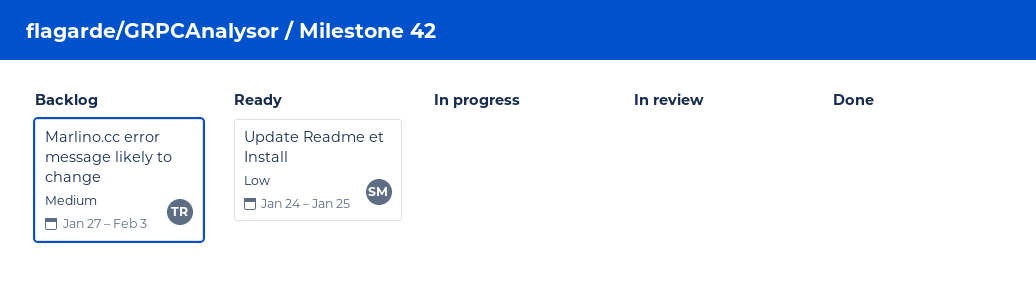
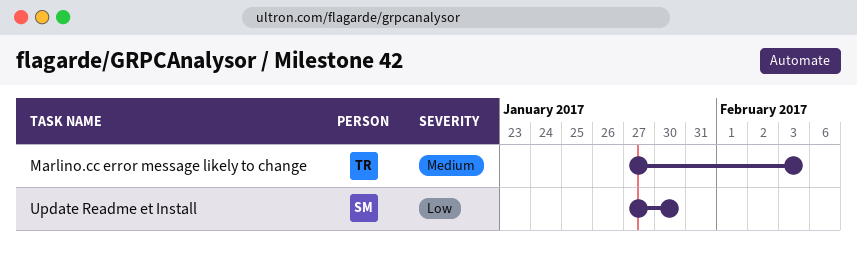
Update Readme et Install, start: Jan 24 -> Jan 27
Update Readme et Install, due: Jan 25 -> Jan 30

